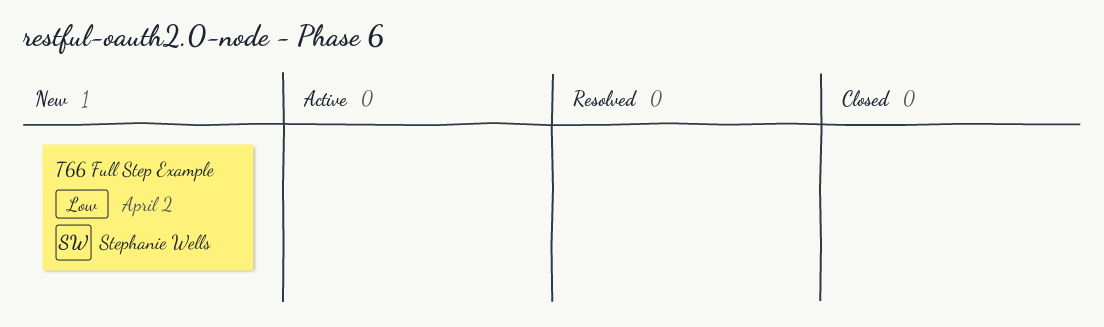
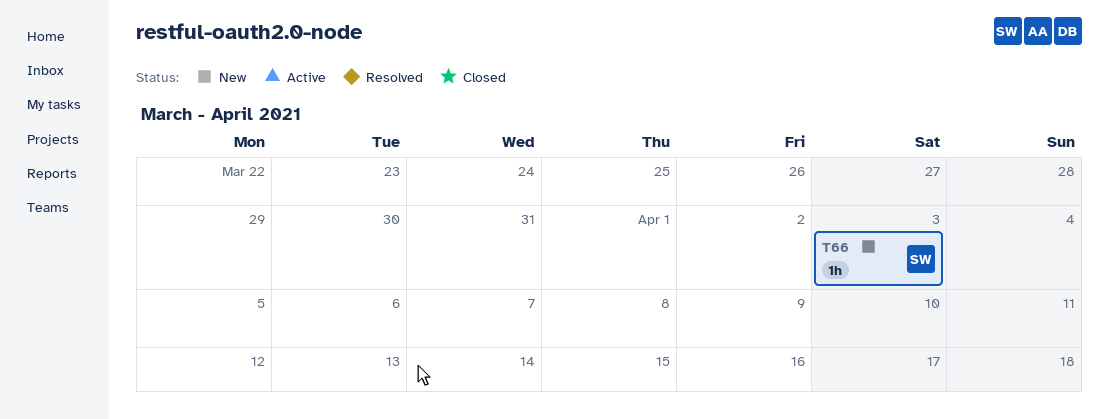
T66, due: Apr 2 -> Apr 3

